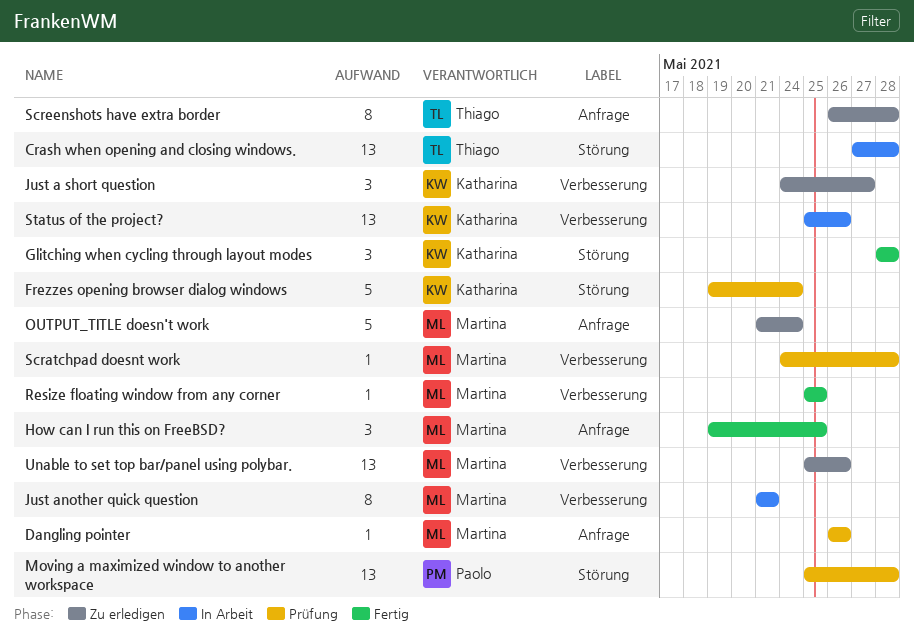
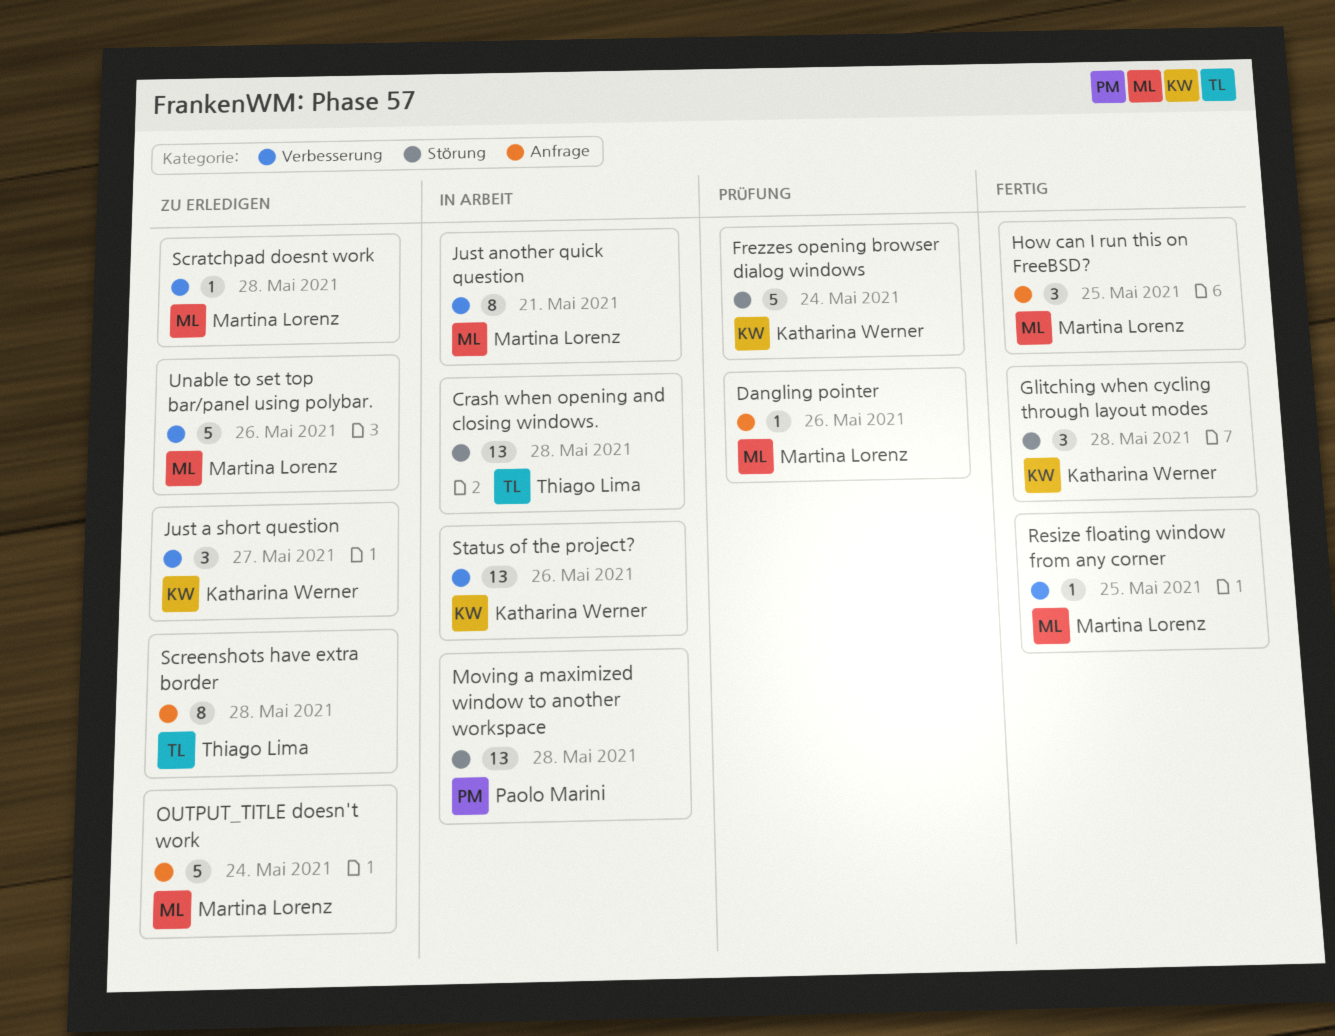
Moving a maximized window to another workspace, status: Prüfung -> In Arbeit
Scratchpad doesnt work, status: Prüfung -> Zu erledigen
Unable to set top bar/panel using polybar., estimate: 13 -> 5

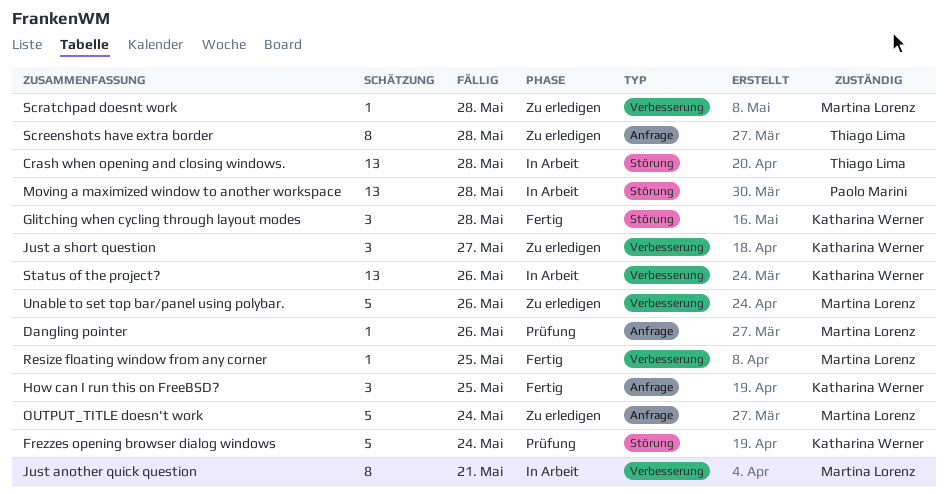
How can I run this on FreeBSD?, owner: Martina Lorenz -> Katharina Werner

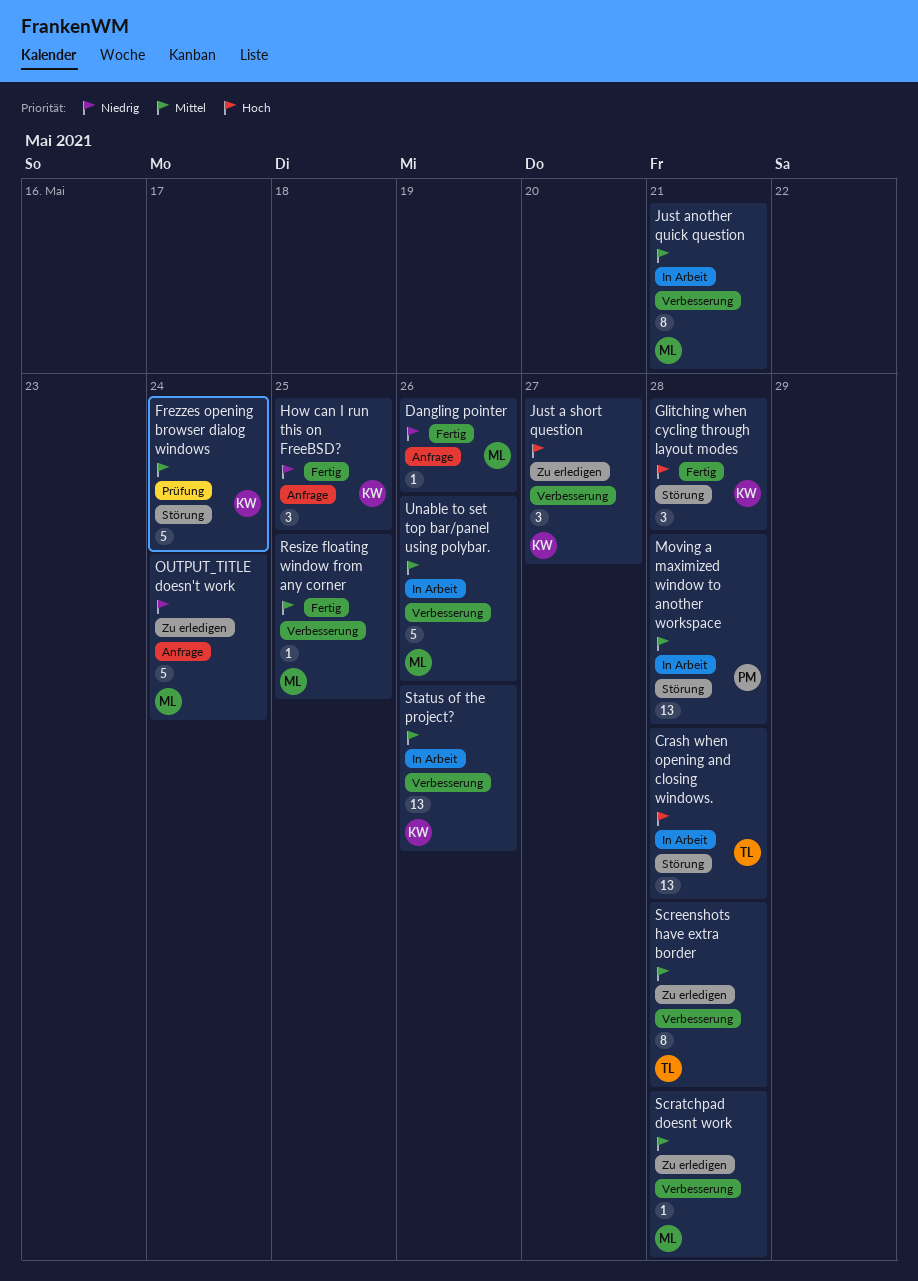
Dangling pointer, status: Prüfung -> Fertig
Screenshots have extra border, label: Anfrage -> Verbesserung
Unable to set top bar/panel using polybar., status: Zu erledigen -> In Arbeit

